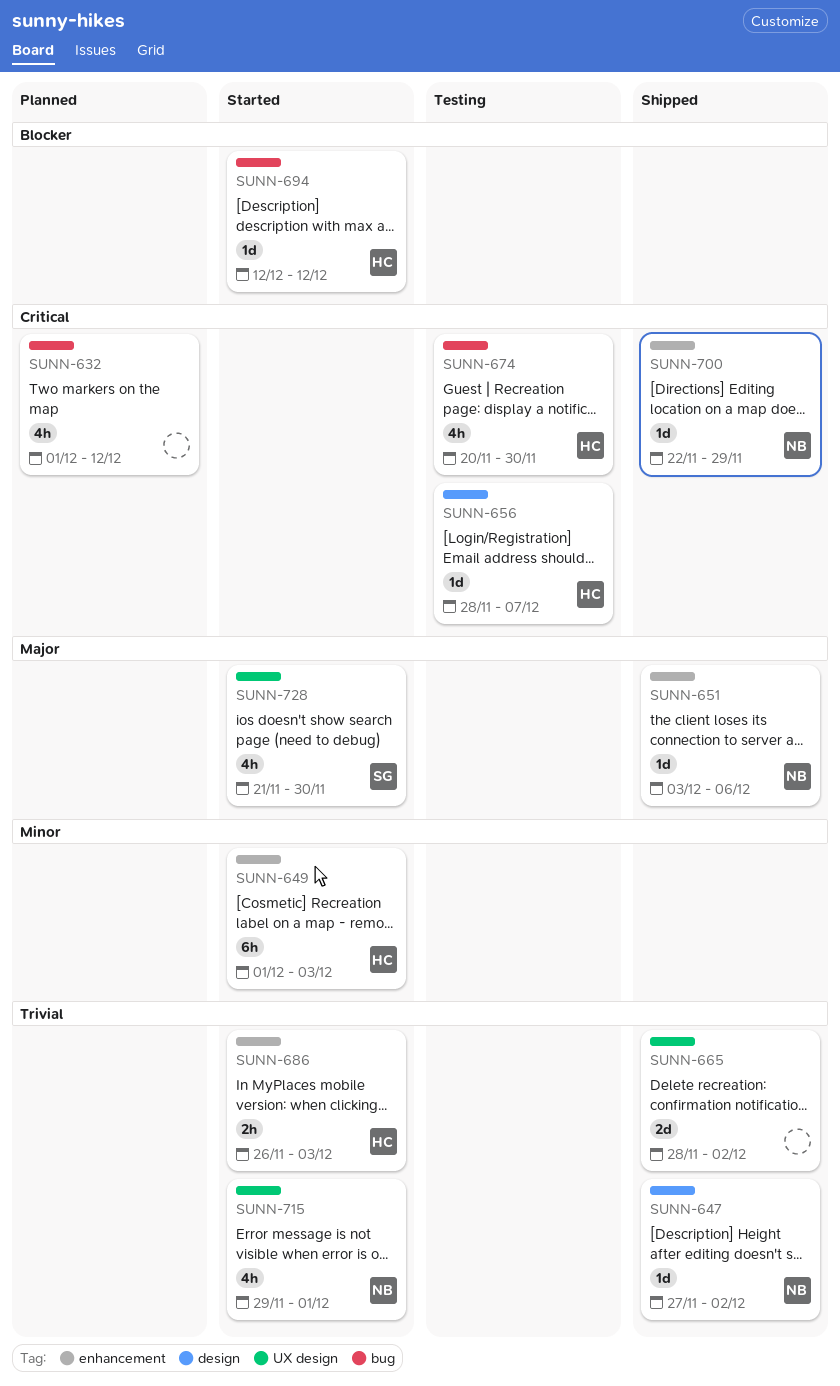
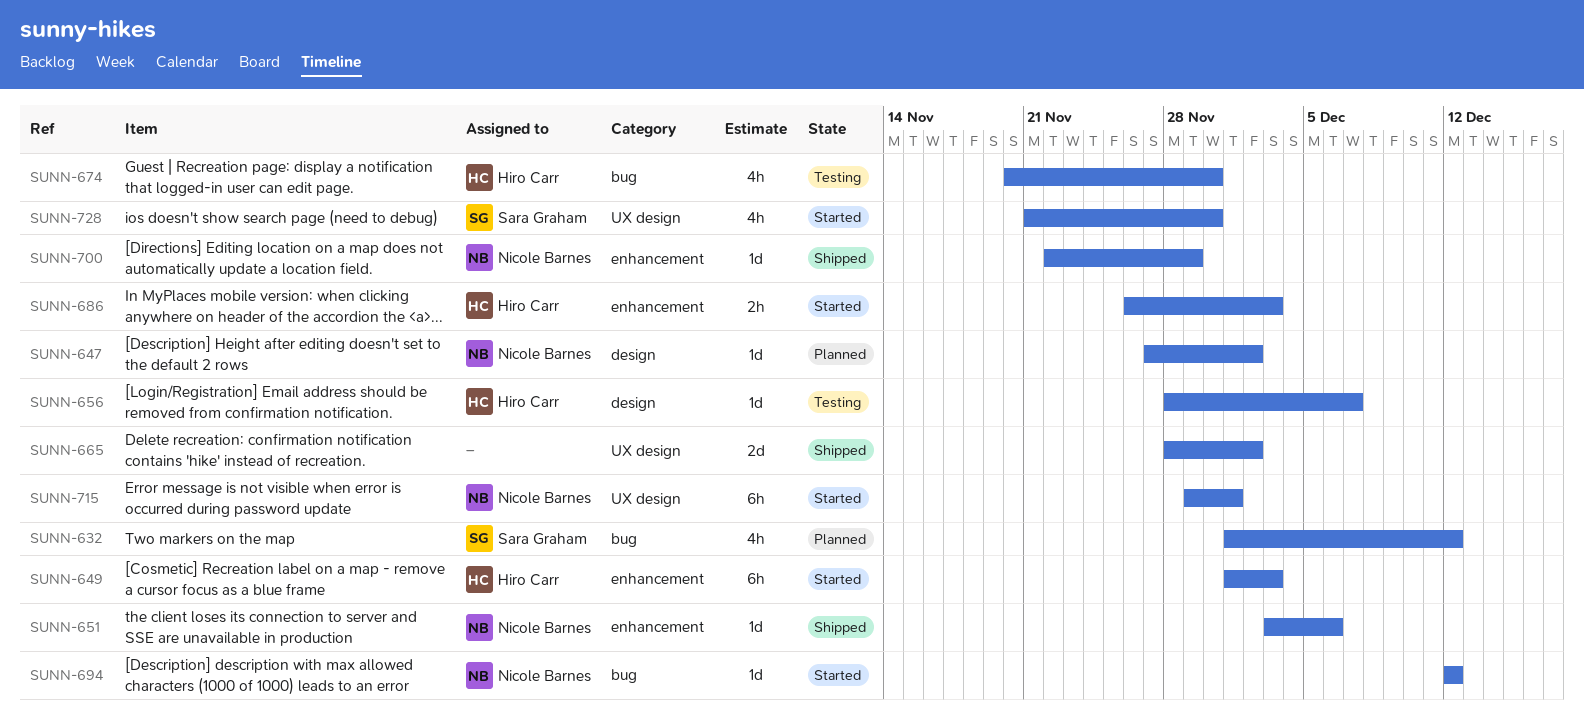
SUNN-632, owner: none -> Sara Graham
SUNN-647, status: Shipped -> Planned
SUNN-694, owner: Hiro Carr -> Nicole Barnes
SUNN-715, estimate: 4h -> 6h

